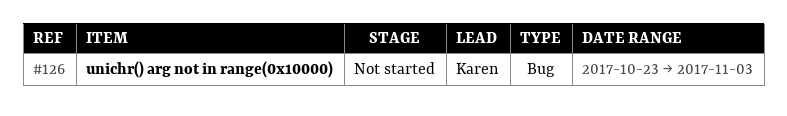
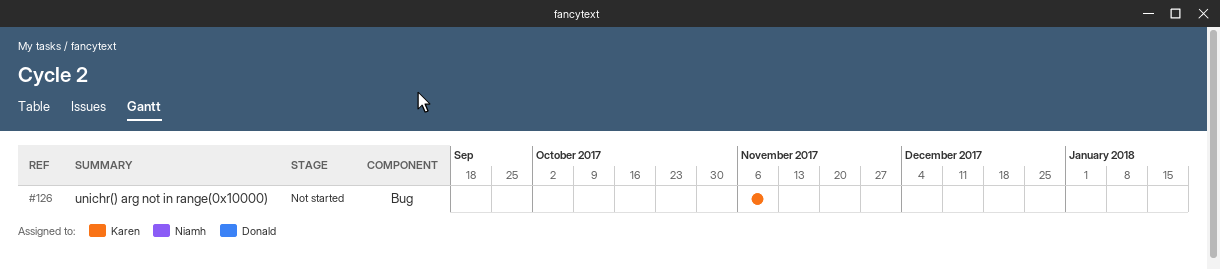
#126, start: Oct 23 -> Nov 6
#126, due: Nov 3 -> Nov 10

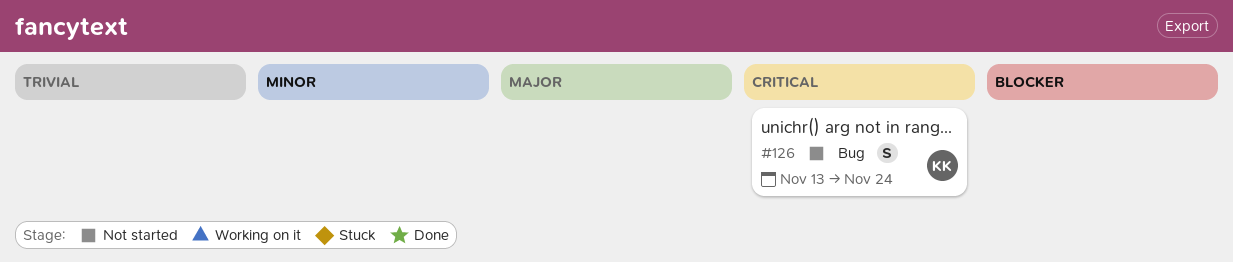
#126, start: Nov 6 -> Nov 13
#126, due: Nov 10 -> Nov 24

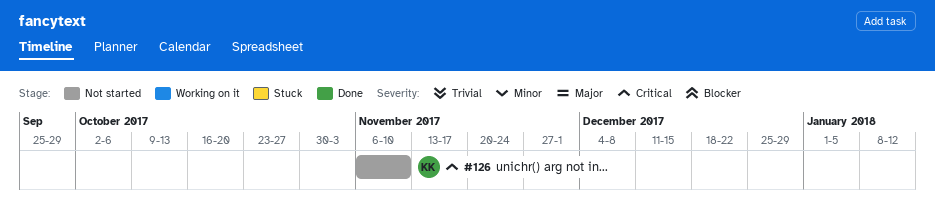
#126, start: Nov 13 -> Nov 6
#126, due: Nov 24 -> Nov 10

